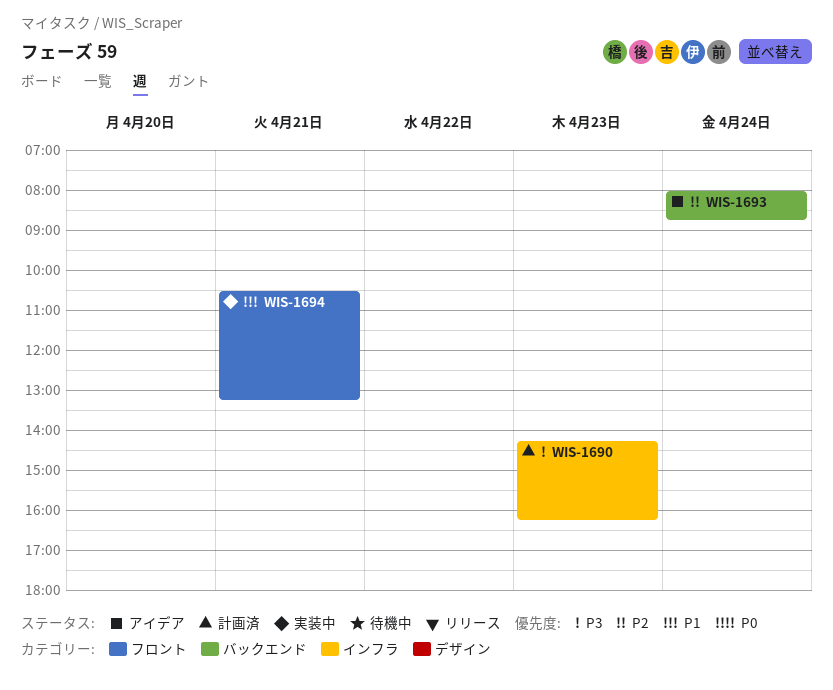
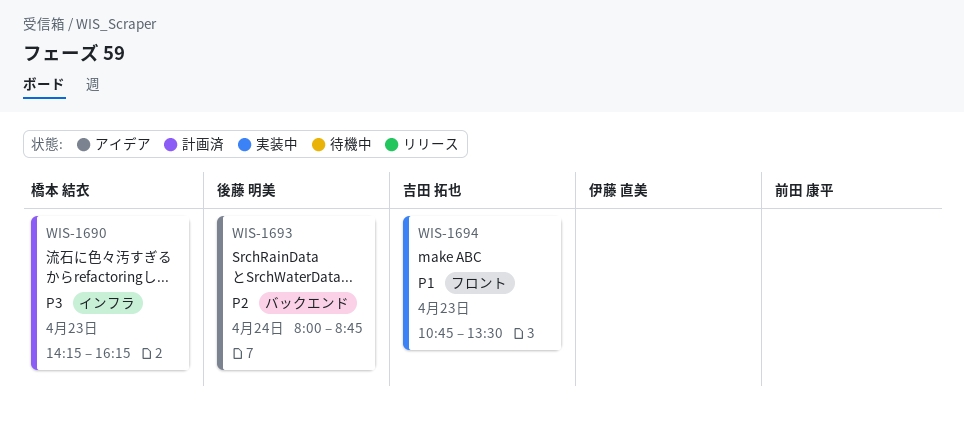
WIS-1694, day: Apr 21 -> Apr 23
WIS-1694, begins: 10:30 -> 10:45
WIS-1694, ends: 13:15 -> 13:30

